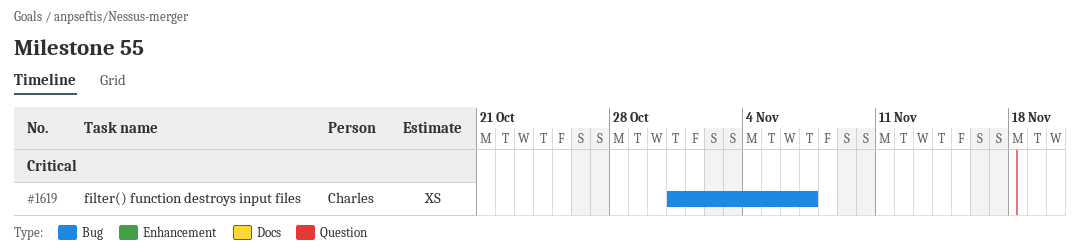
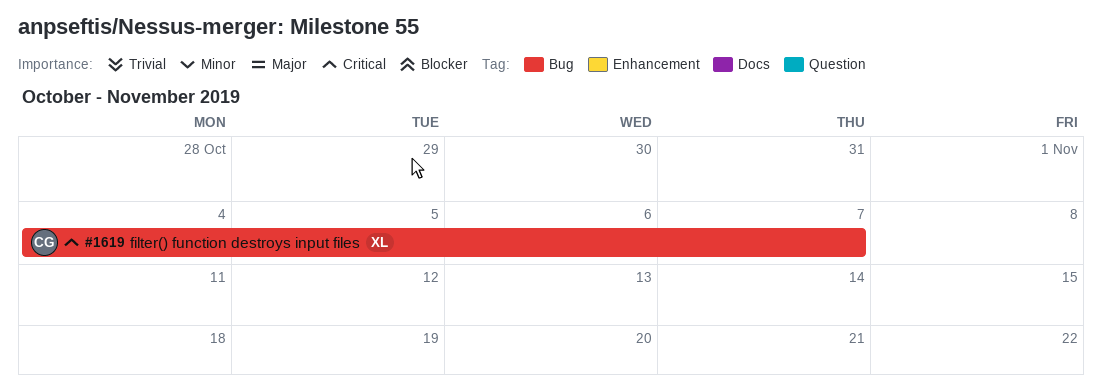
#1619, estimate: XS -> XL
#1619, start: Oct 31 -> Nov 4

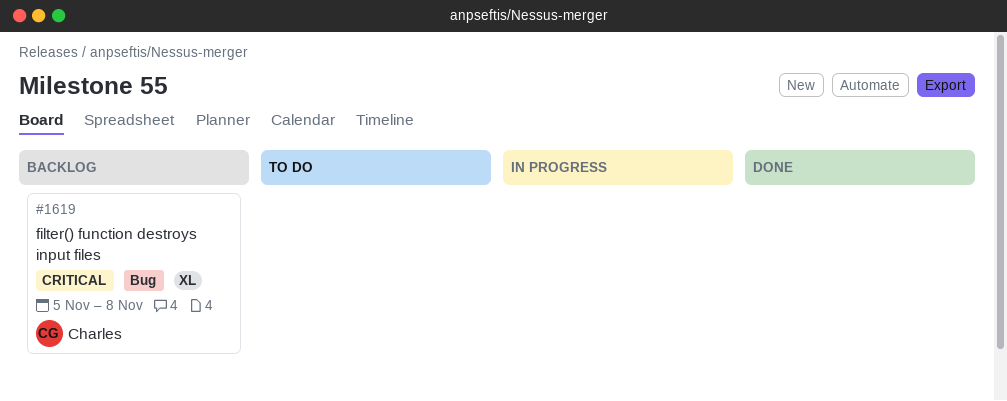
#1619, start: Nov 4 -> Nov 5
#1619, due: Nov 7 -> Nov 8

